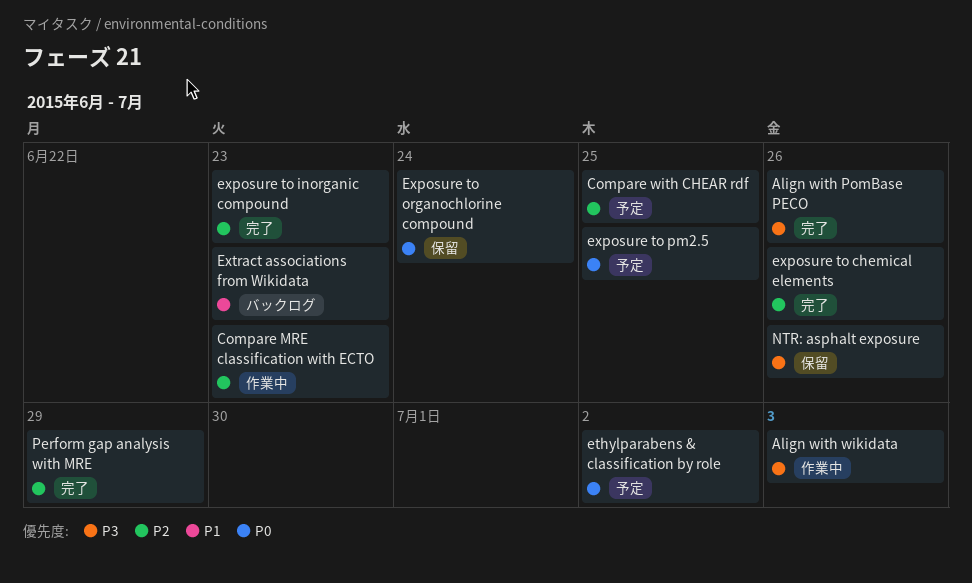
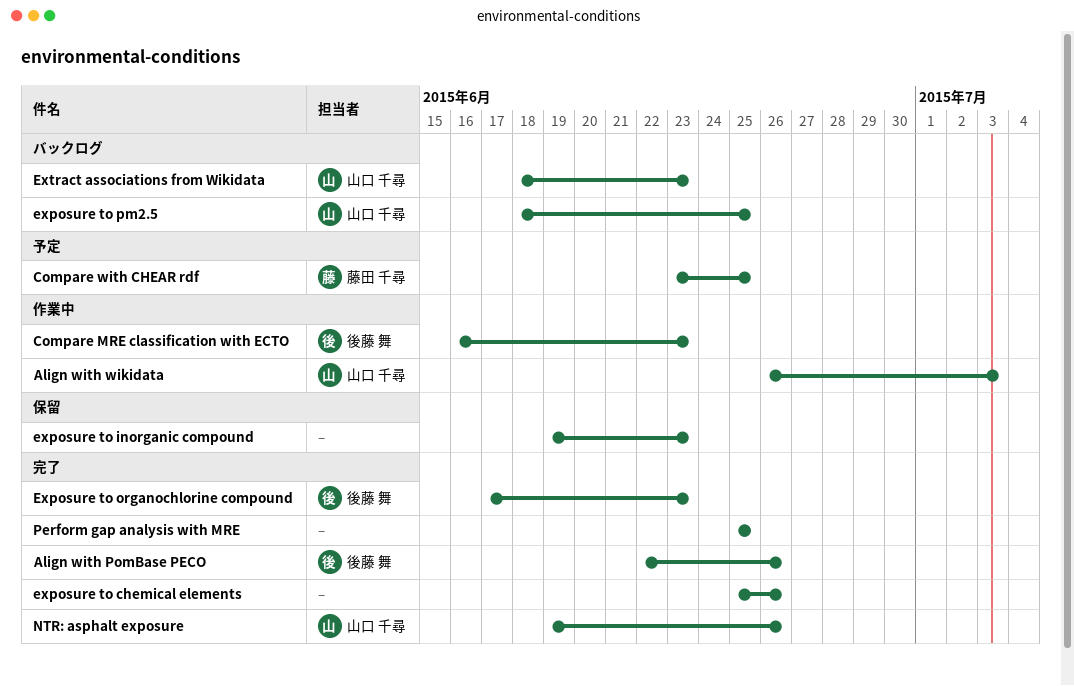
ethylparabens & classification by role: present -> none
exposure to inorganic compound, status: 完了 -> 保留
Exposure to organochlorine compound, status: 保留 -> 完了
Exposure to organochlorine compound, due: Jun 24 -> Jun 23
exposure to pm2.5, status: 予定 -> バックログ
NTR: asphalt exposure, status: 保留 -> 完了
Perform gap analysis with MRE, due: Jun 29 -> Jun 25

